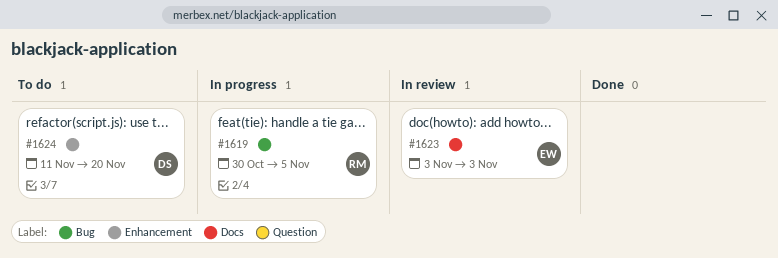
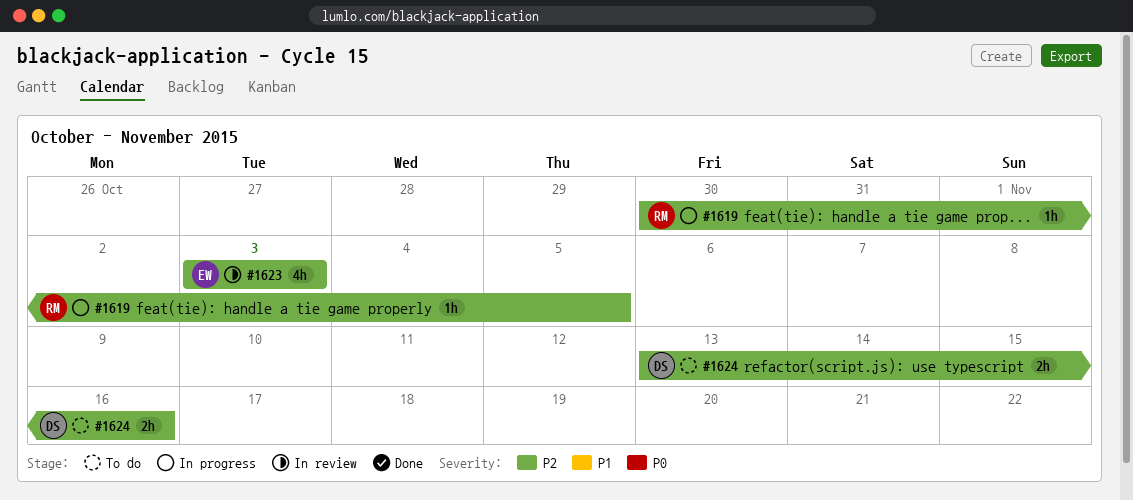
#1624, start: Nov 11 -> Nov 13
#1624, due: Nov 20 -> Nov 16

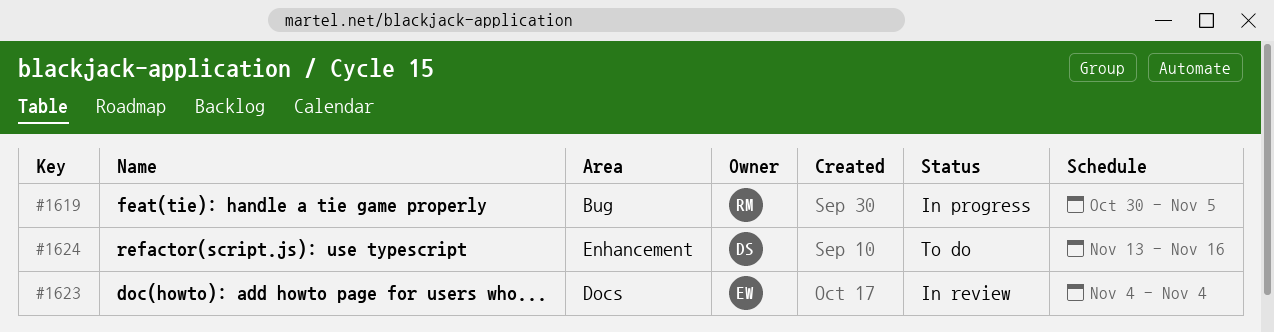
#1623, start: Nov 3 -> Nov 4
#1623, due: Nov 3 -> Nov 4

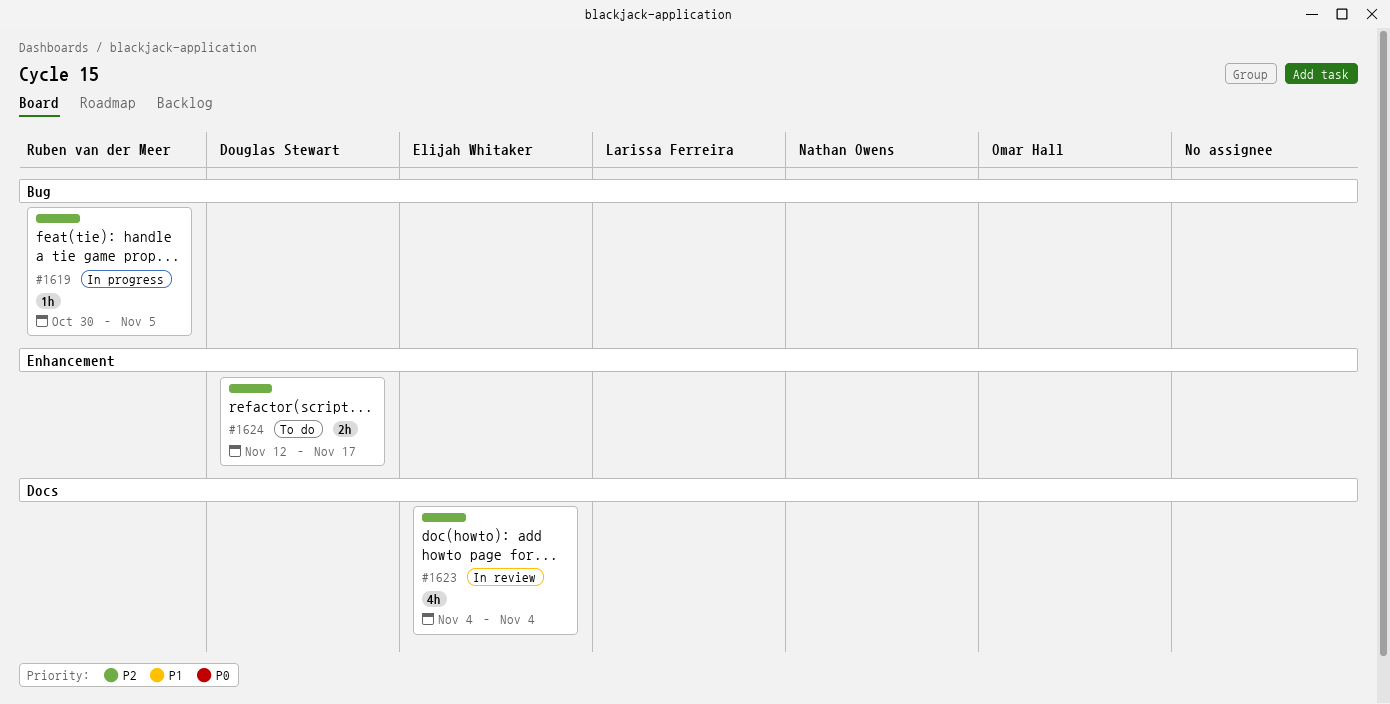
#1624, start: Nov 13 -> Nov 12
#1624, due: Nov 16 -> Nov 17

